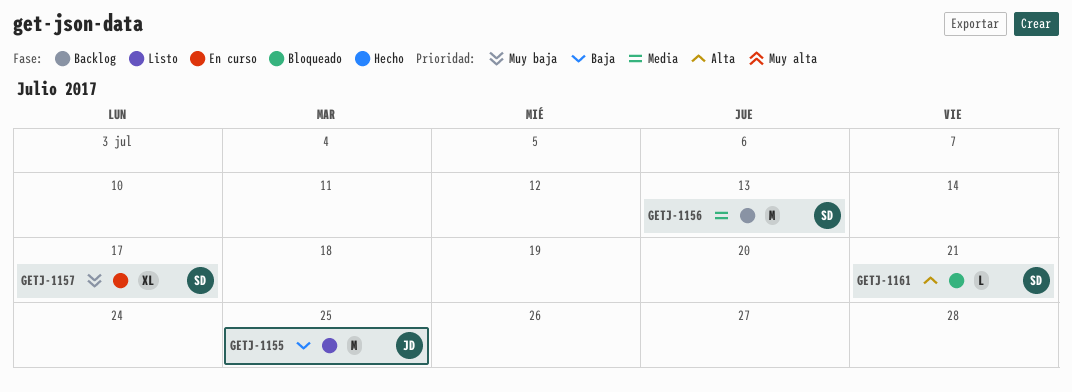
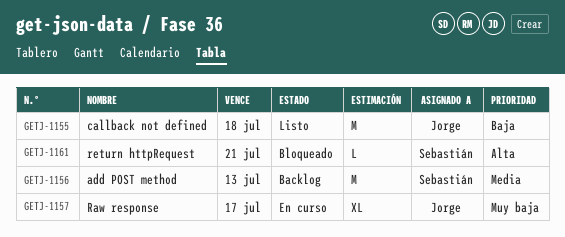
GETJ-1155, due: Jul 25 -> Jul 18
GETJ-1157, owner: Sebastián -> Jorge

